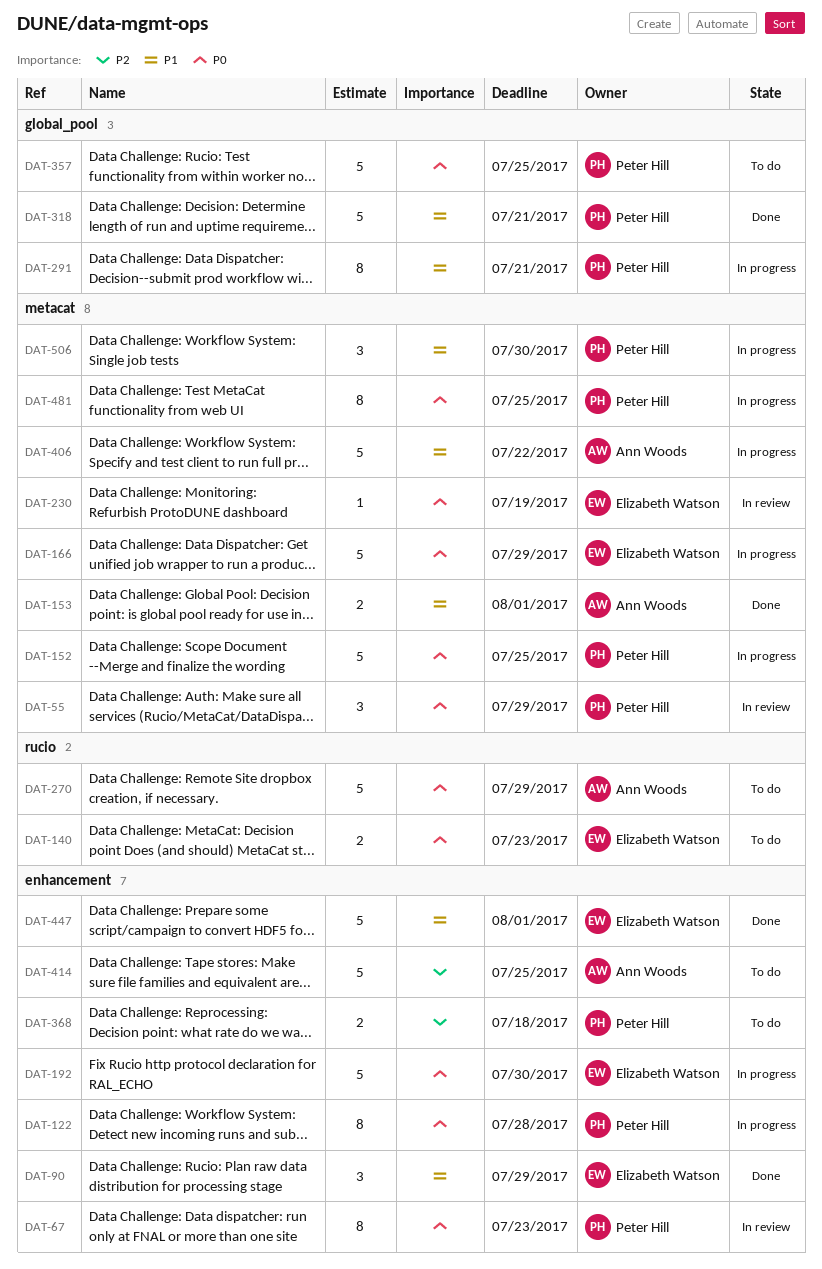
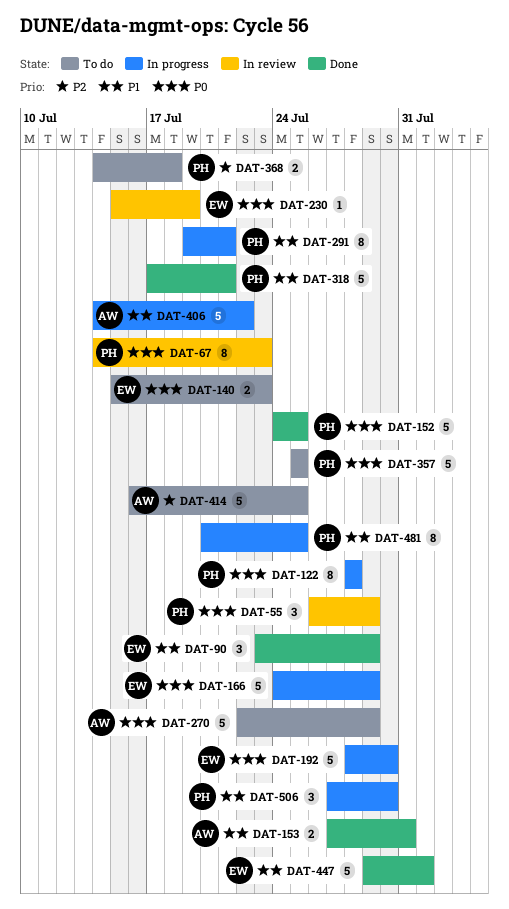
DAT-152, status: In progress -> Done
DAT-153, due: Aug 1 -> Jul 31
DAT-481, priority: P0 -> P1

